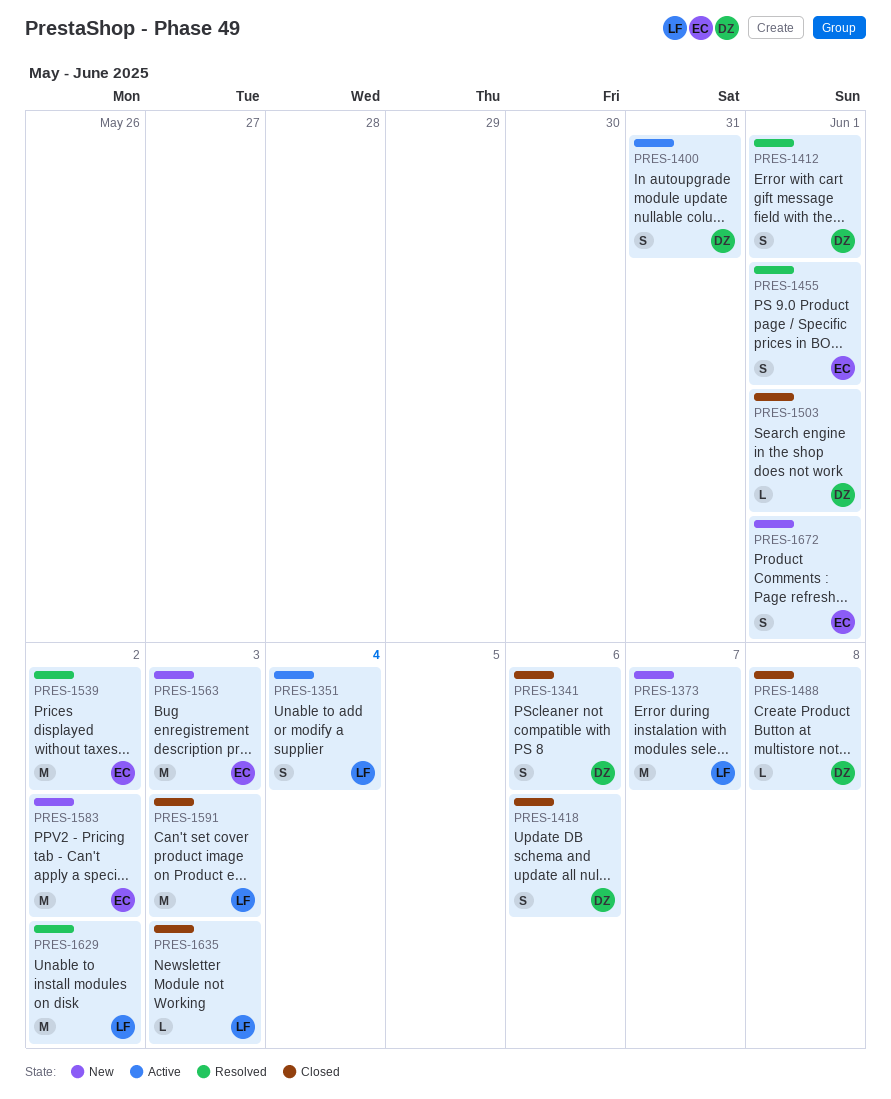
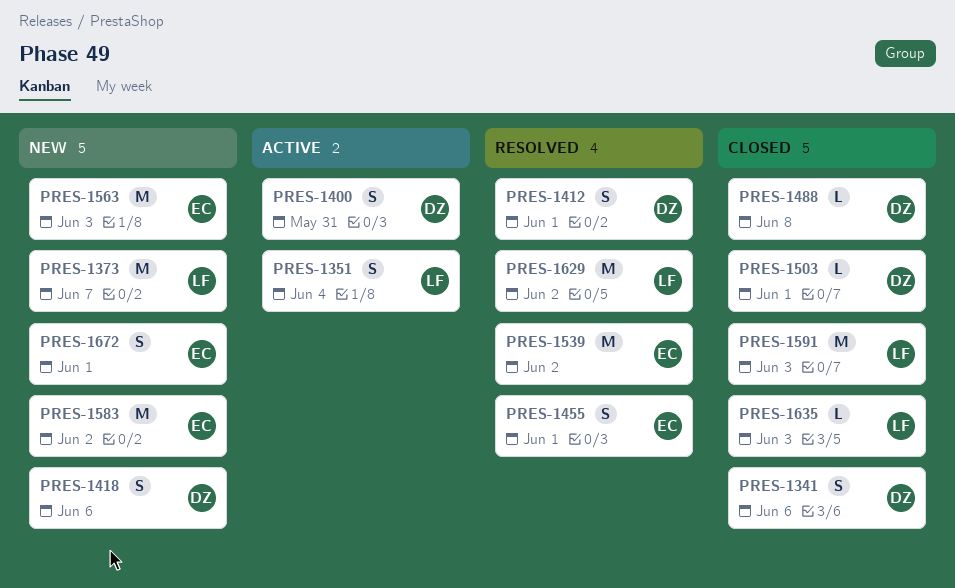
PRES-1418, status: Closed -> New

